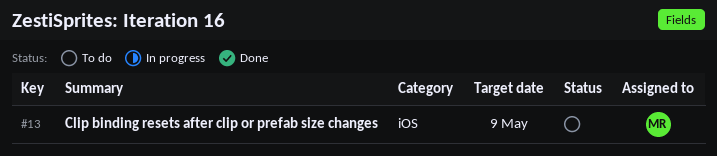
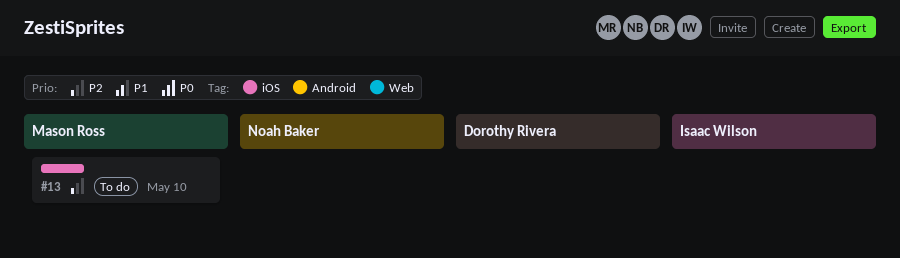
#13, due: May 9 -> May 10

